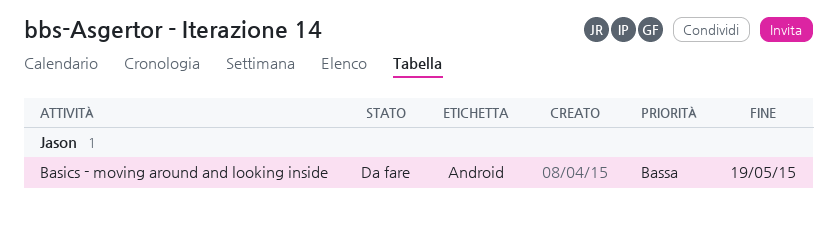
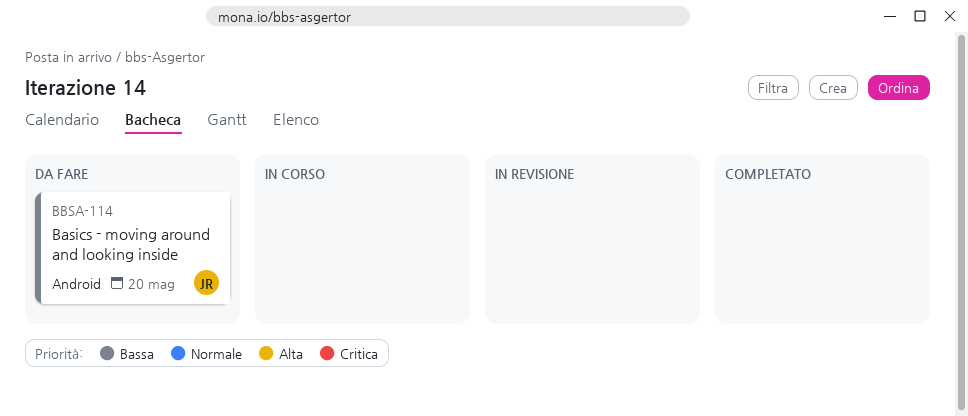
Basics - moving around and looking inside, due: May 19 -> May 20

